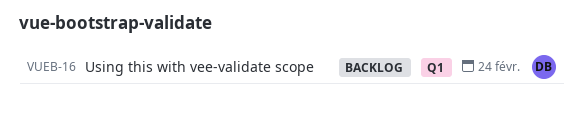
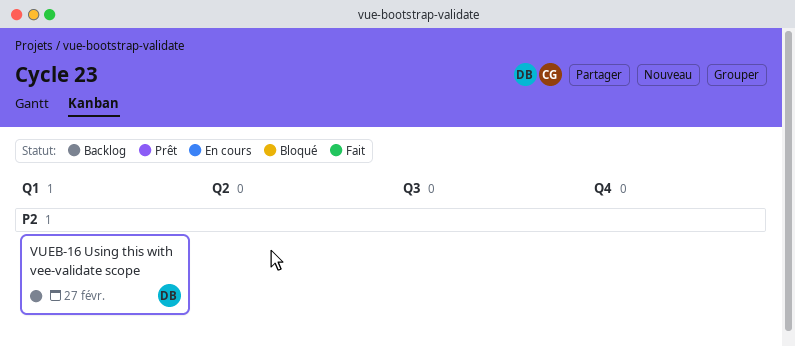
VUEB-16, due: Feb 24 -> Feb 27

